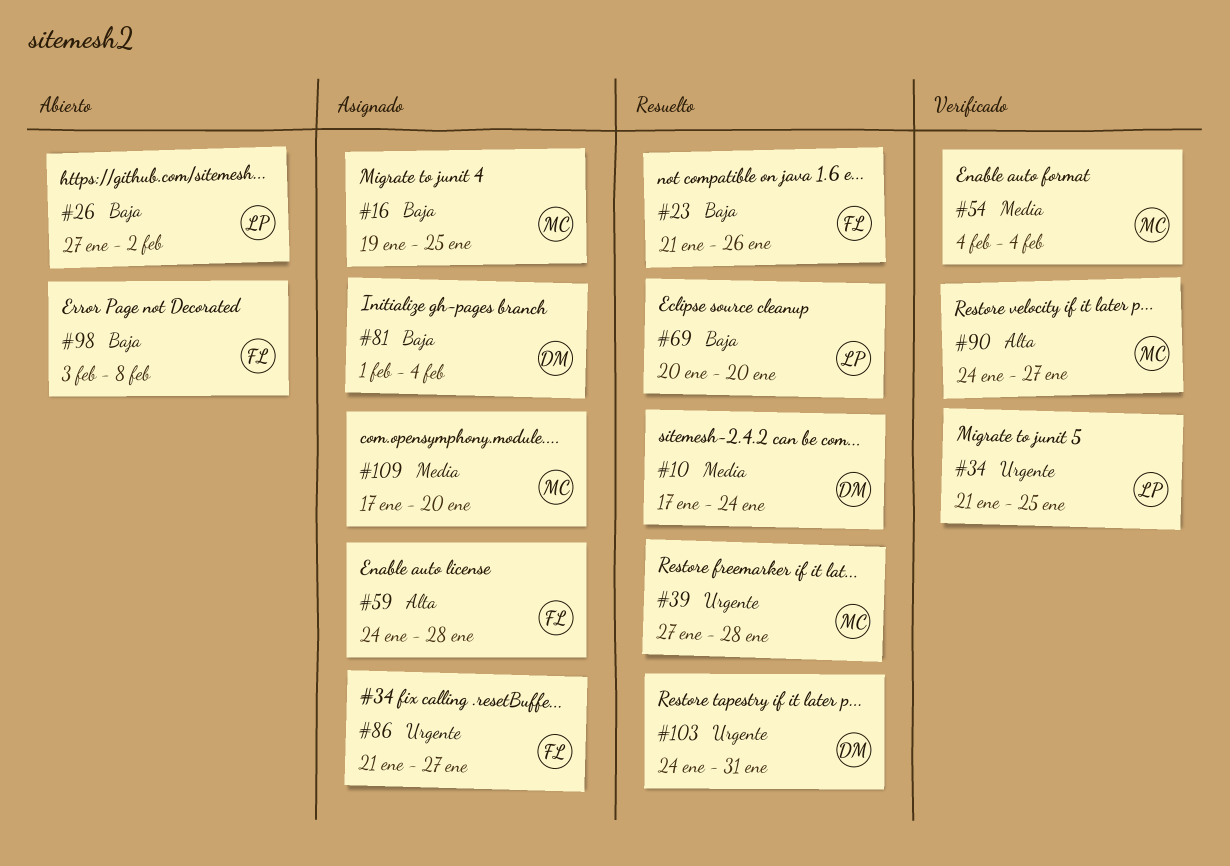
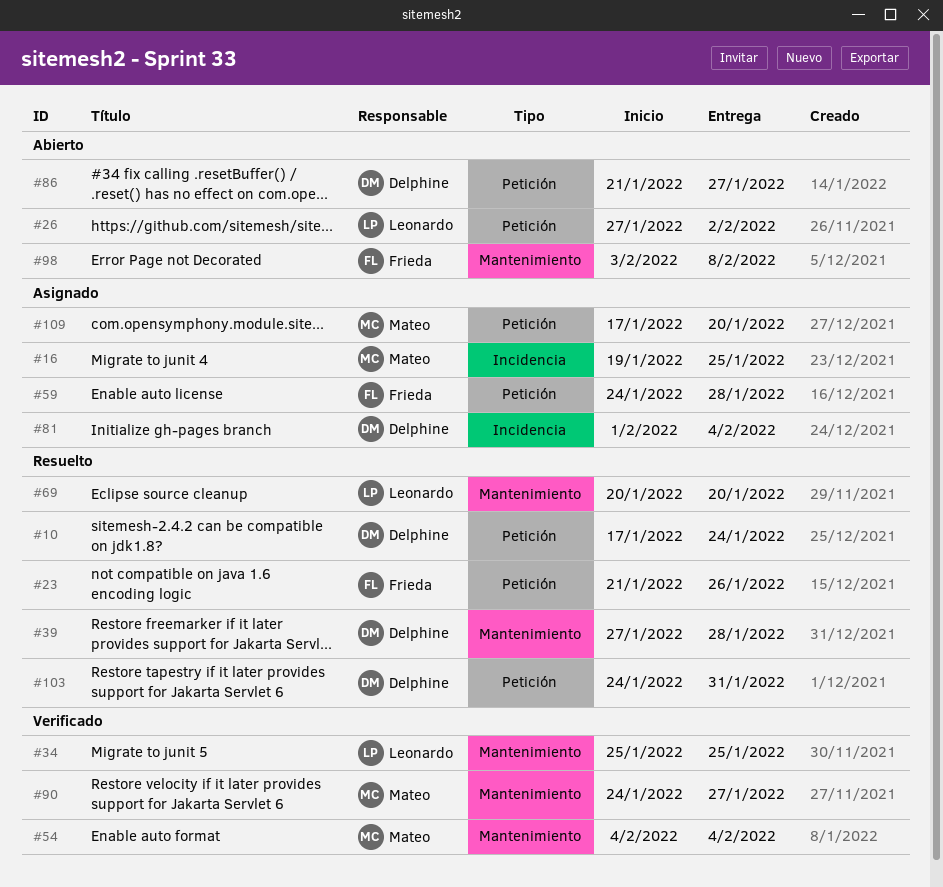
#34, start: Jan 21 -> Jan 25
#39, owner: Mateo -> Delphine
#86, status: Asignado -> Abierto
#86, owner: Frieda -> Delphine

